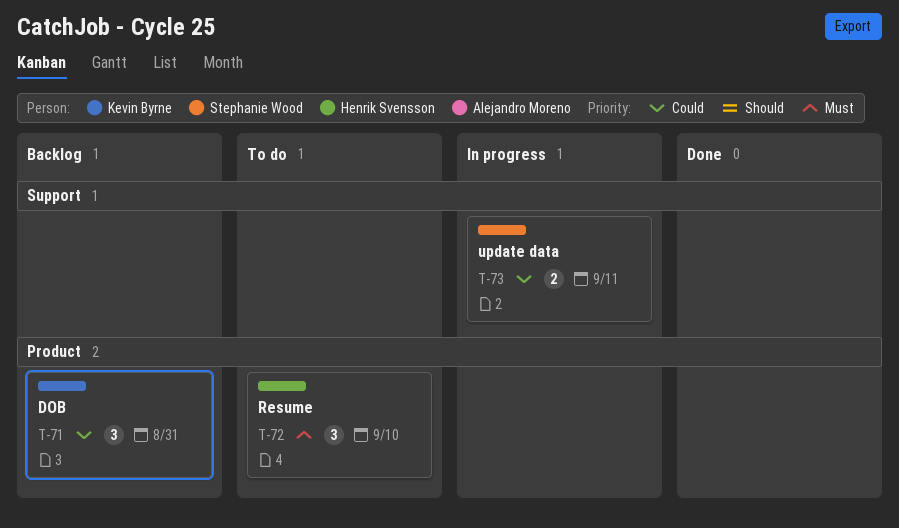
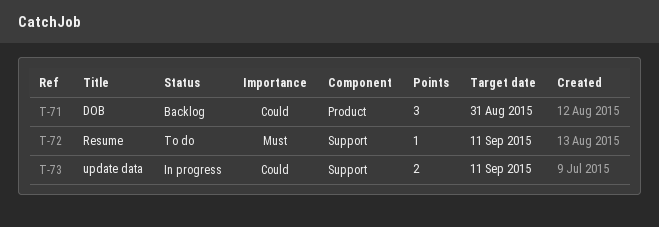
T-72, label: Product -> Support
T-72, estimate: 3 -> 1
T-72, due: Sep 10 -> Sep 11

